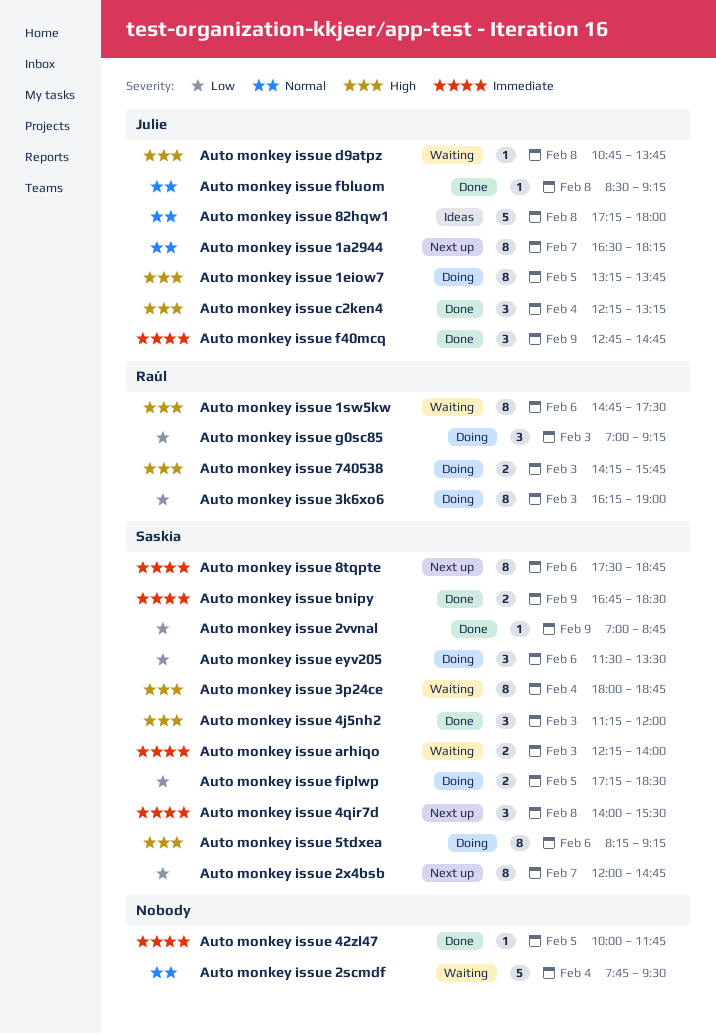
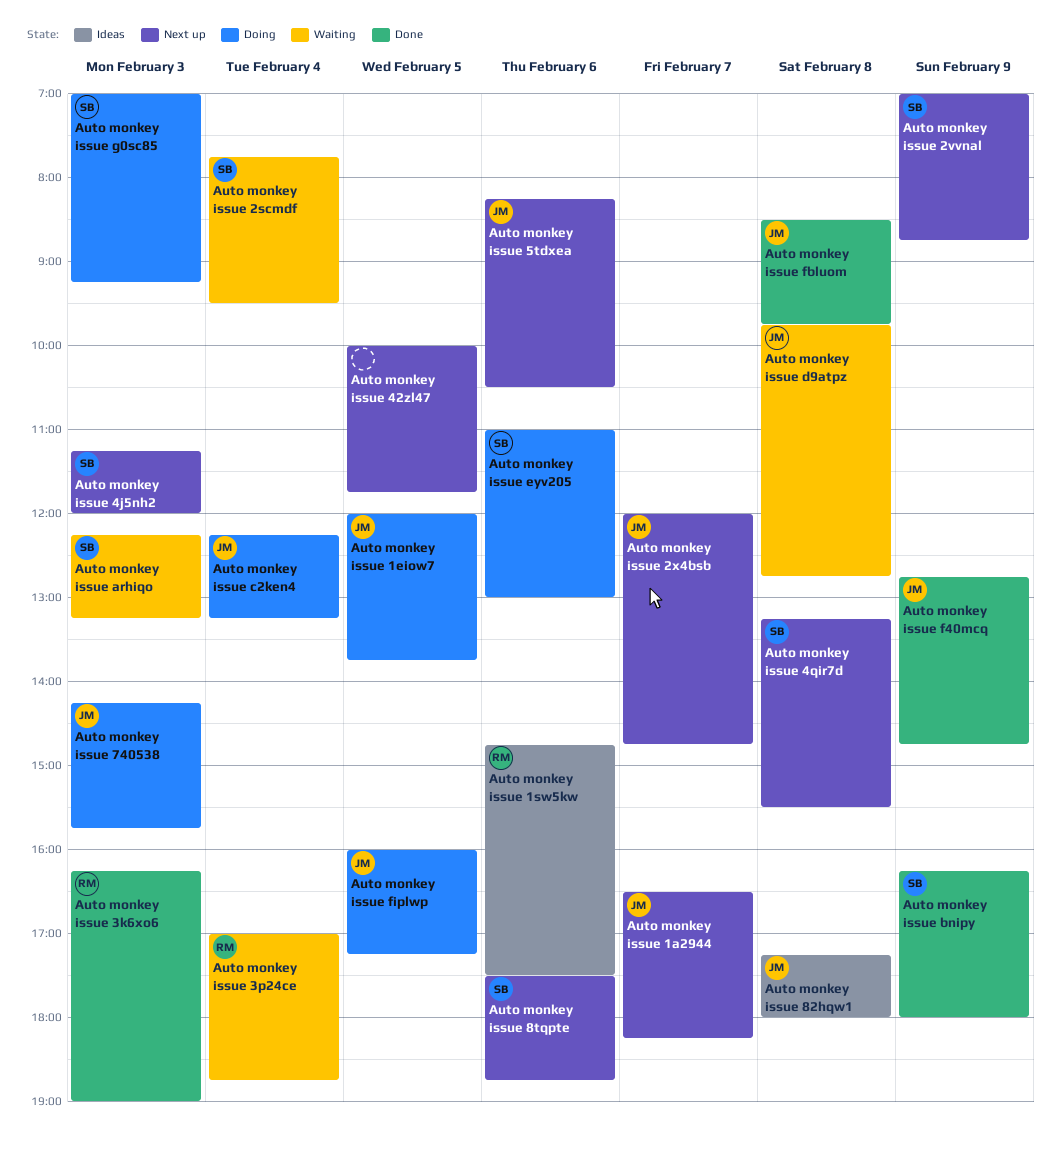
Auto monkey issue 1eiow7, begins: 13:15 -> 12:00
Auto monkey issue 1sw5kw, status: Waiting -> Ideas
Auto monkey issue 2scmdf, owner: none -> Saskia
Auto monkey issue 2vvnal, status: Done -> Next up
Auto monkey issue 2x4bsb, owner: Saskia -> Julie
Auto monkey issue 3k6xo6, status: Doing -> Done
Auto monkey issue 3p24ce, owner: Saskia -> Raúl
Auto monkey issue 3p24ce, begins: 18:00 -> 17:00
Auto monkey issue 42zl47, status: Done -> Next up
Auto monkey issue 4j5nh2, status: Done -> Next up
Auto monkey issue 4qir7d, begins: 14:00 -> 13:15
Auto monkey issue 5tdxea, status: Doing -> Next up
Auto monkey issue 5tdxea, owner: Saskia -> Julie
Auto monkey issue 5tdxea, ends: 09:15 -> 10:30
Auto monkey issue 740538, owner: Raúl -> Julie
Auto monkey issue arhiqo, ends: 14:00 -> 13:15
Auto monkey issue bnipy, begins: 16:45 -> 16:15
Auto monkey issue bnipy, ends: 18:30 -> 18:00
Auto monkey issue c2ken4, status: Done -> Doing
Auto monkey issue d9atpz, begins: 10:45 -> 09:45
Auto monkey issue d9atpz, ends: 13:45 -> 12:45
Auto monkey issue eyv205, begins: 11:30 -> 11:00
Auto monkey issue eyv205, ends: 13:30 -> 13:00
Auto monkey issue fbluom, ends: 09:15 -> 09:45
Auto monkey issue fiplwp, owner: Saskia -> Julie
Auto monkey issue fiplwp, begins: 17:15 -> 16:00
Auto monkey issue fiplwp, ends: 18:30 -> 17:15
Auto monkey issue g0sc85, owner: Raúl -> Saskia

